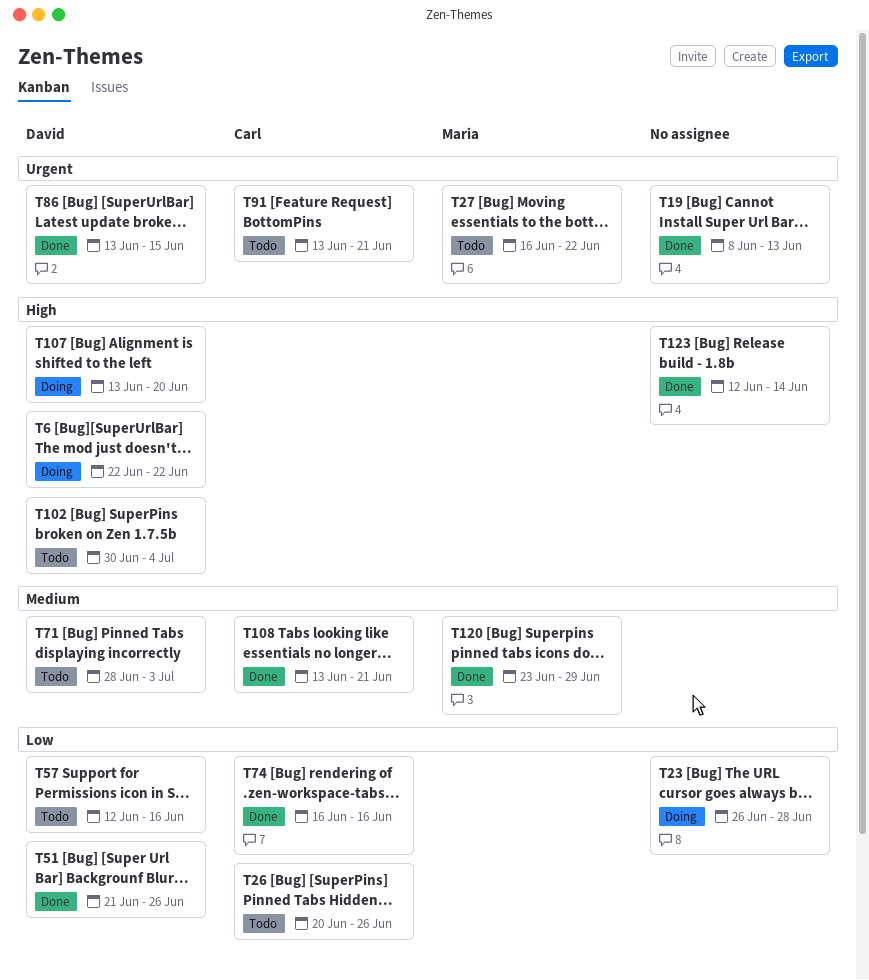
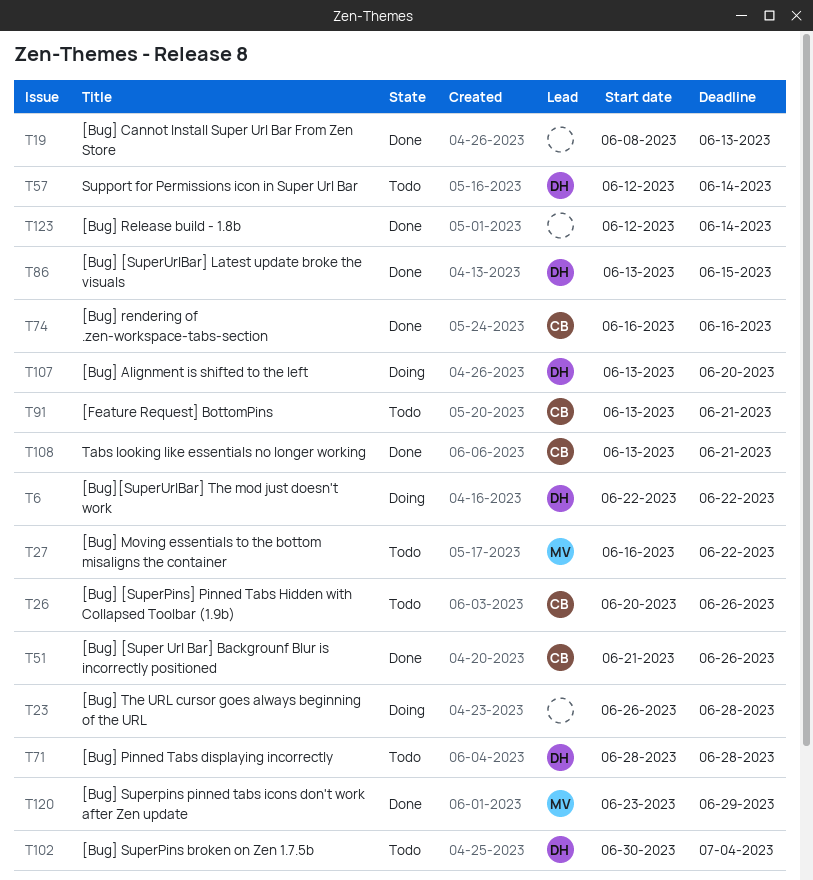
T51, owner: David -> Carl
T57, due: Jun 16 -> Jun 14
T71, due: Jul 3 -> Jun 28

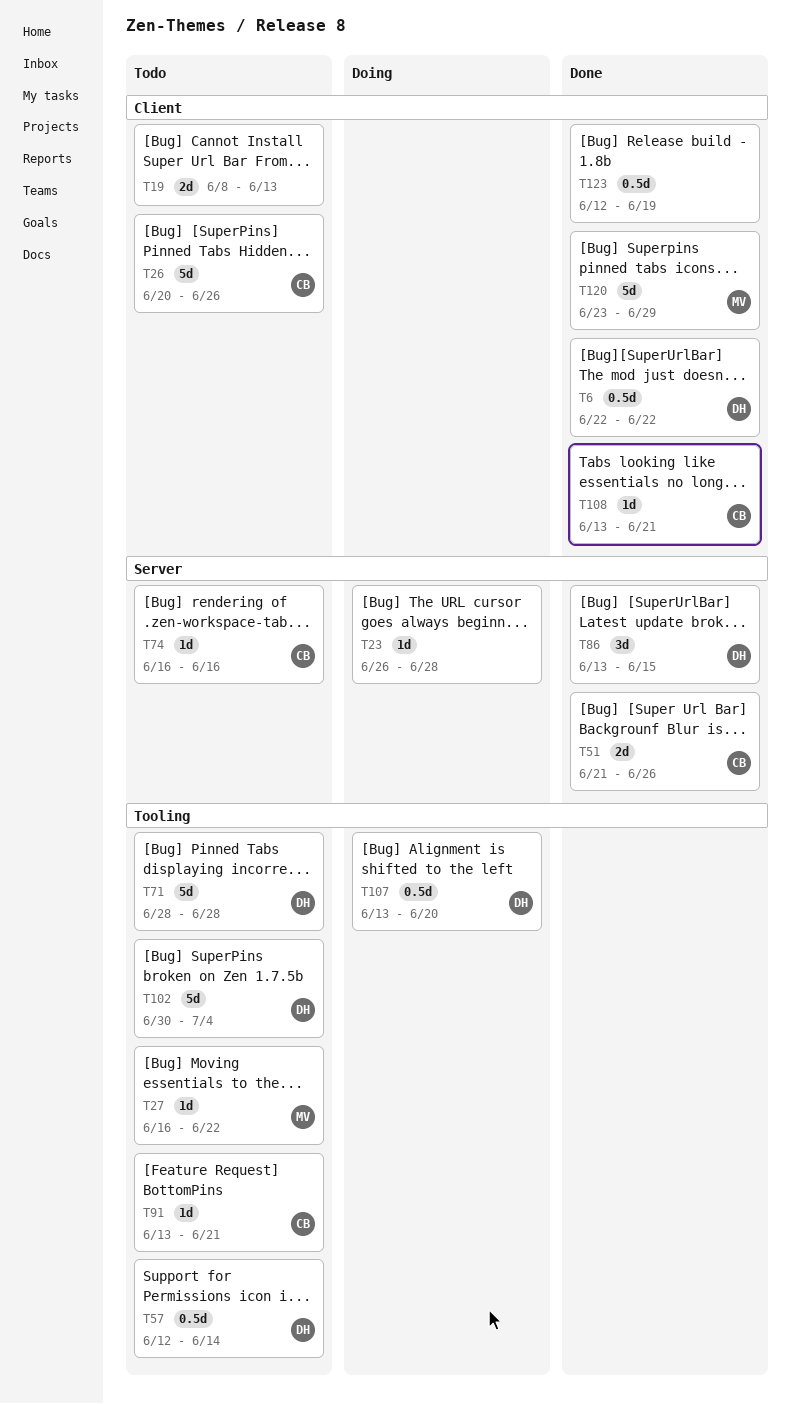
T6, status: Doing -> Done
T19, status: Done -> Todo
T74, status: Done -> Todo
T123, due: Jun 14 -> Jun 19

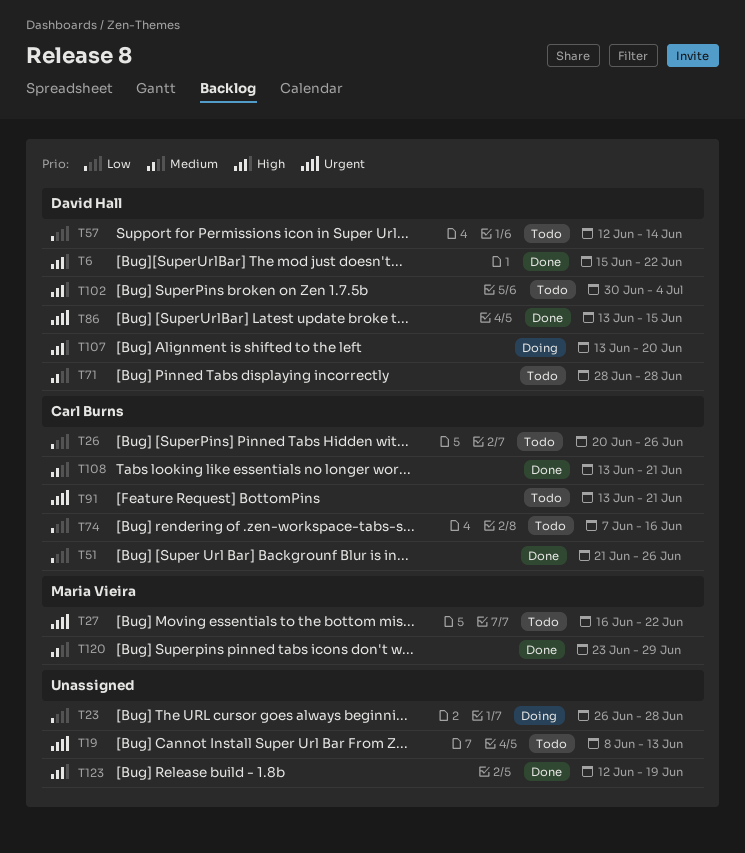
T6, start: Jun 22 -> Jun 15
T74, start: Jun 16 -> Jun 7

